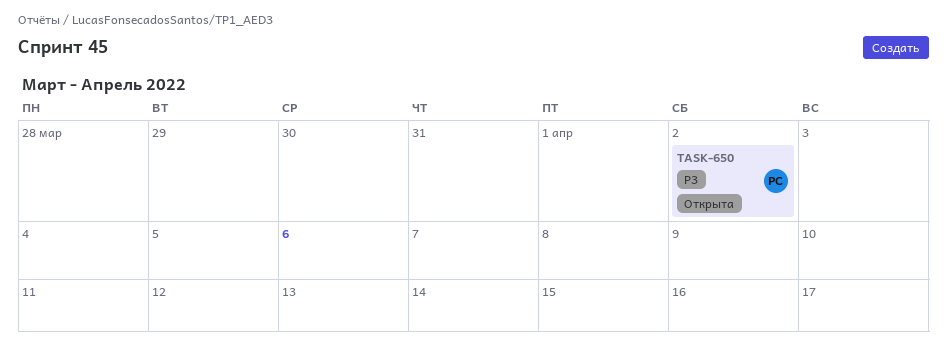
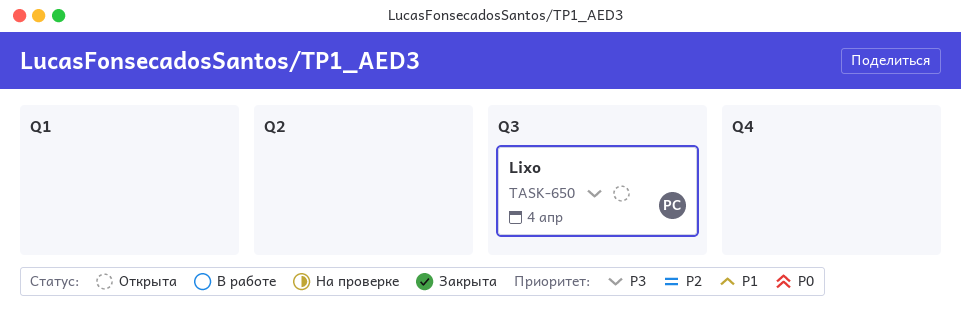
TASK-650, due: Apr 2 -> Apr 4

